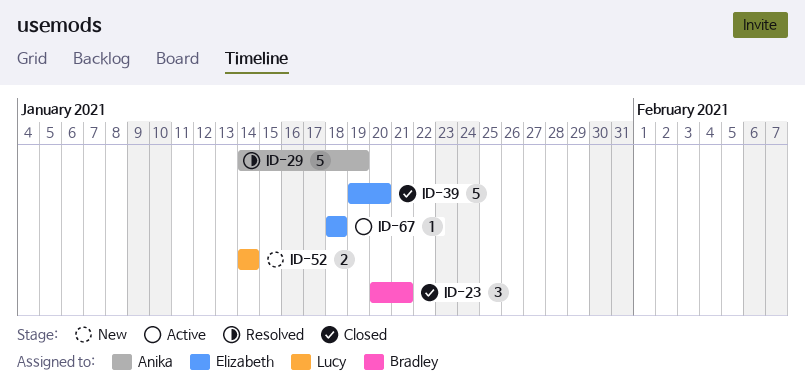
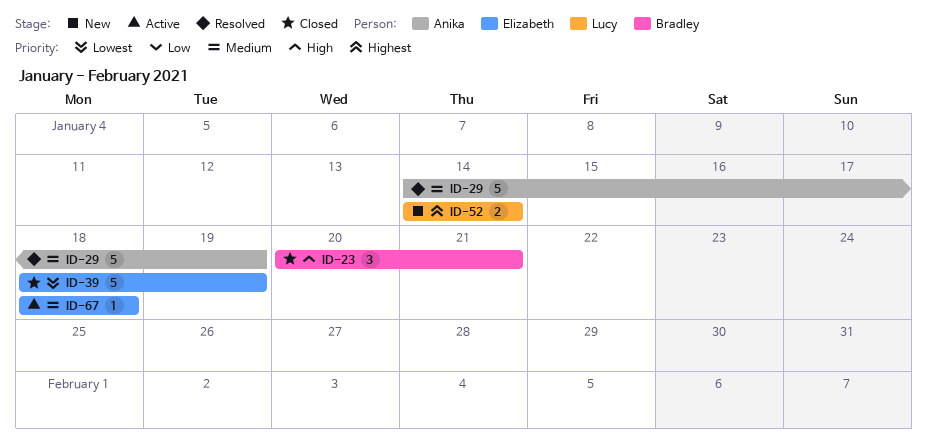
ID-39, start: Jan 19 -> Jan 18
ID-39, due: Jan 20 -> Jan 19

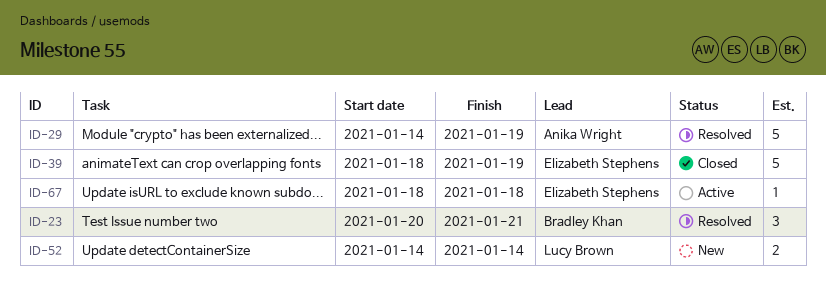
ID-23, status: Closed -> Resolved

